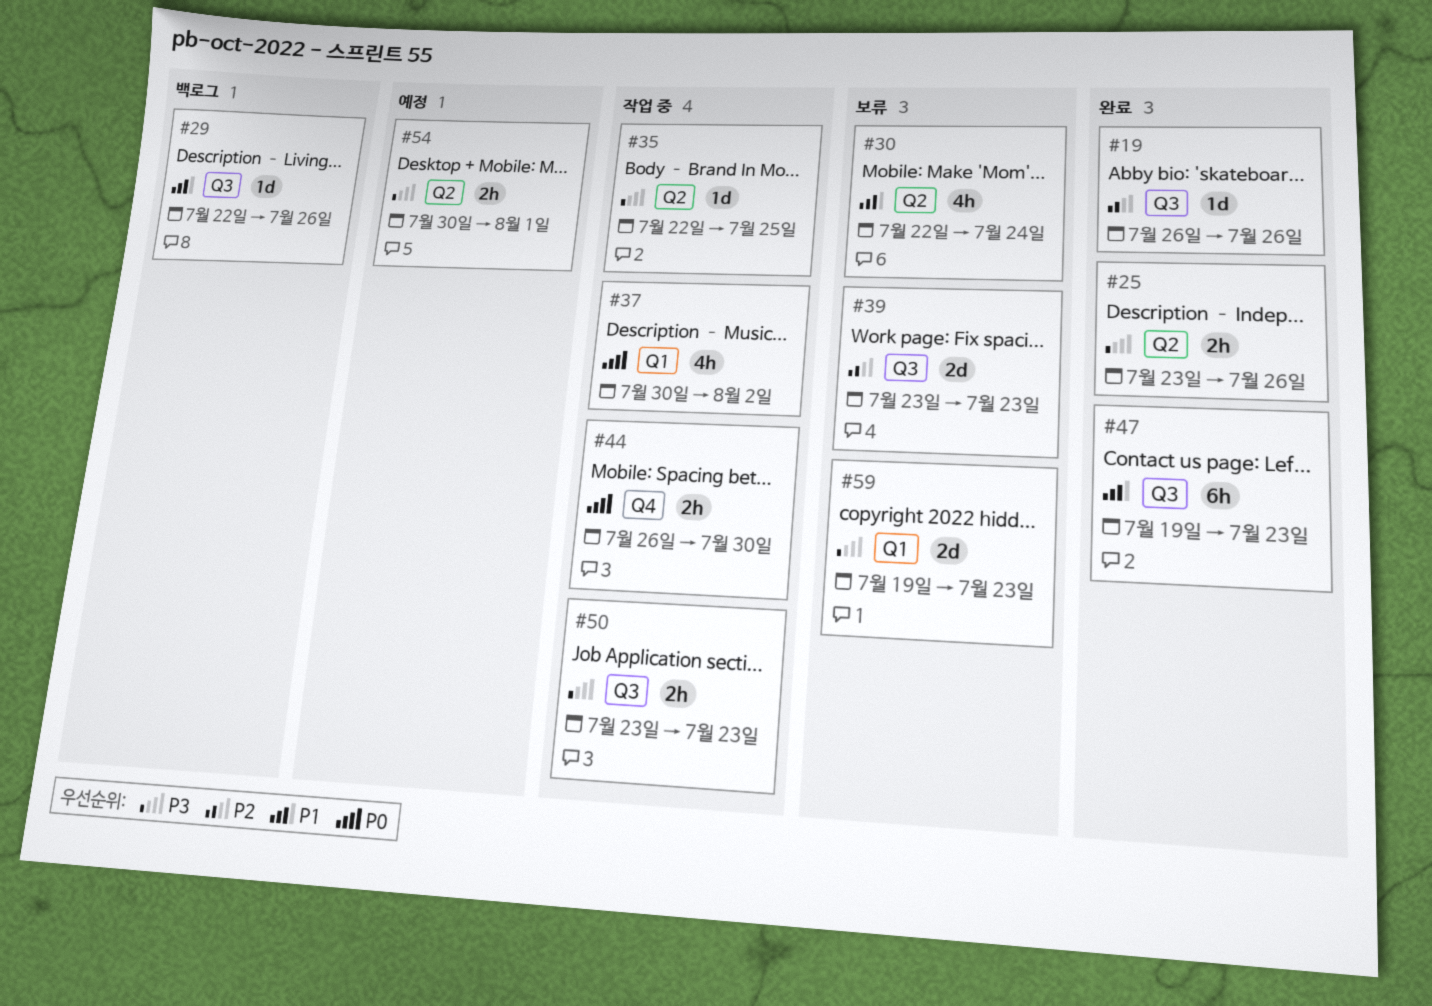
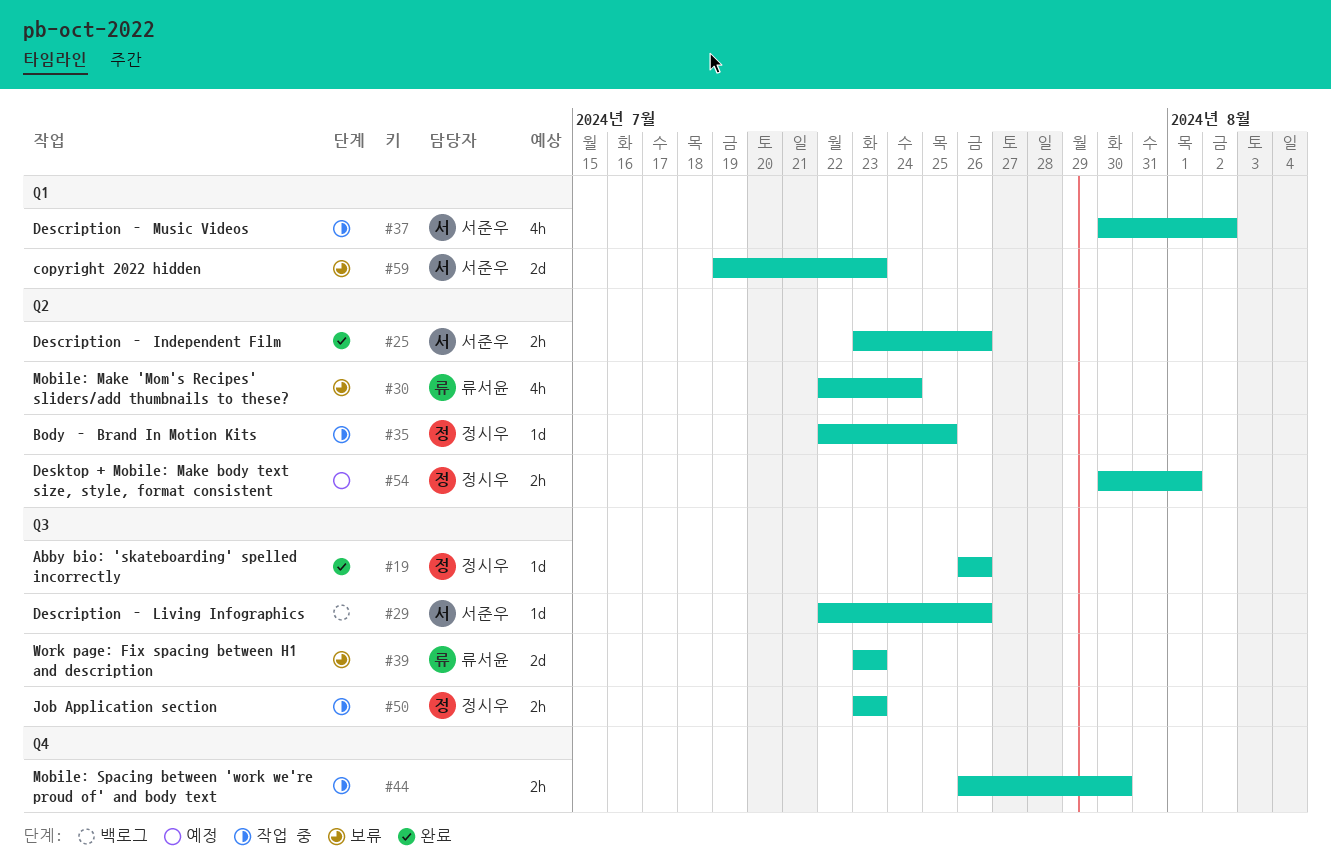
#47: present -> none

